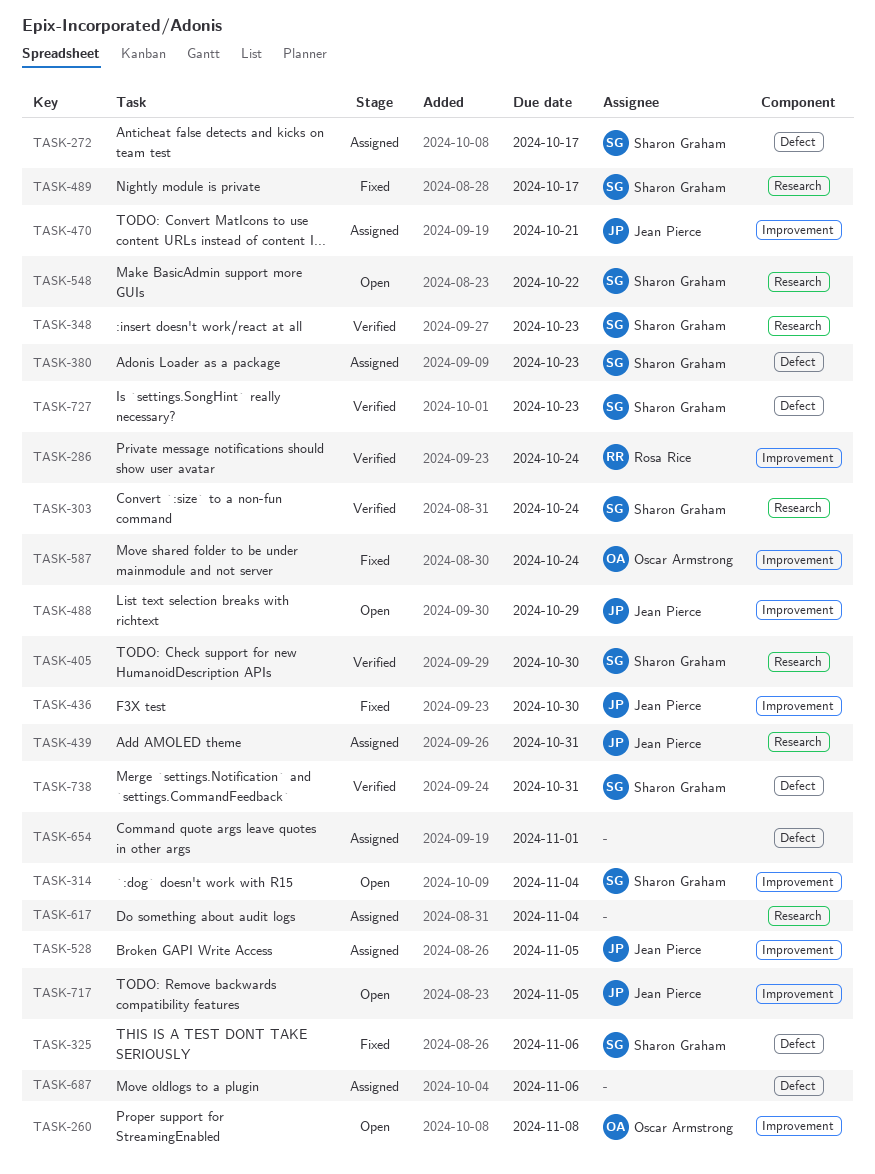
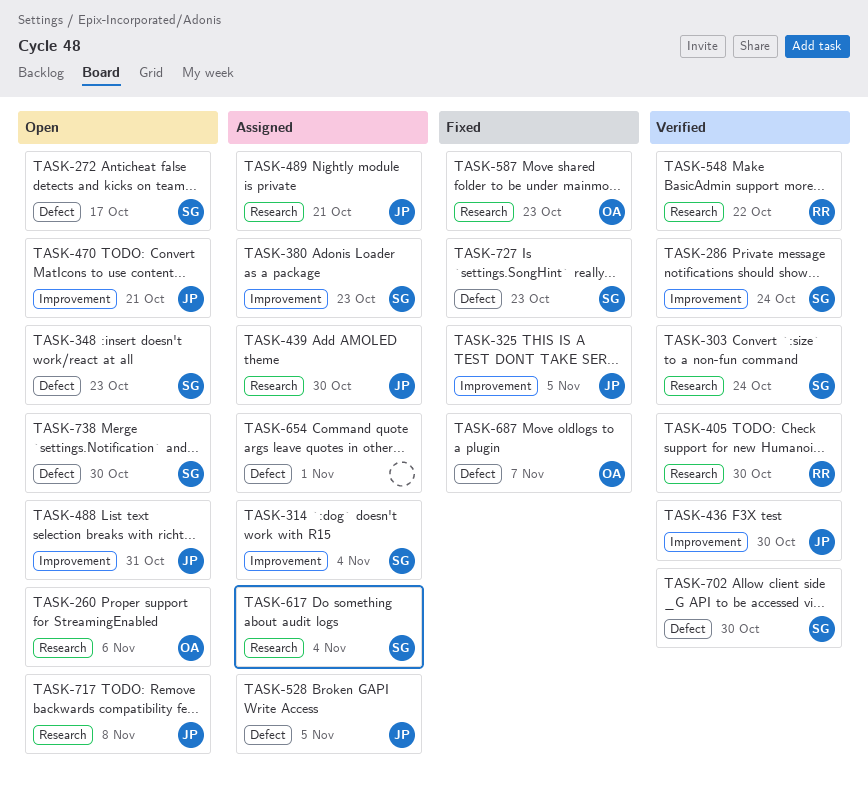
TASK-260, label: Improvement -> Research
TASK-260, due: Nov 8 -> Nov 6
TASK-272, status: Assigned -> Open
TASK-286, owner: Rosa Rice -> Sharon Graham
TASK-314, status: Open -> Assigned
TASK-325, owner: Sharon Graham -> Jean Pierce
TASK-325, label: Defect -> Improvement
TASK-325, due: Nov 6 -> Nov 5
TASK-348, status: Verified -> Open
TASK-348, label: Research -> Defect
TASK-380, label: Defect -> Improvement
TASK-405, owner: Sharon Graham -> Rosa Rice
TASK-436, status: Fixed -> Verified
TASK-439, due: Oct 31 -> Oct 30
TASK-470, status: Assigned -> Open
TASK-488, due: Oct 29 -> Oct 31
TASK-489, status: Fixed -> Assigned
TASK-489, owner: Sharon Graham -> Jean Pierce
TASK-489, due: Oct 17 -> Oct 21
TASK-528, label: Improvement -> Defect
TASK-548, status: Open -> Verified
TASK-548, owner: Sharon Graham -> Rosa Rice
TASK-587, label: Improvement -> Research
TASK-587, due: Oct 24 -> Oct 23
TASK-617, owner: none -> Sharon Graham
TASK-687, status: Assigned -> Fixed
TASK-687, owner: none -> Oscar Armstrong
TASK-687, due: Nov 6 -> Nov 7
TASK-702: none -> present
TASK-717, label: Improvement -> Research
TASK-717, due: Nov 5 -> Nov 8
TASK-727, status: Verified -> Fixed
TASK-738, status: Verified -> Open
TASK-738, due: Oct 31 -> Oct 30

